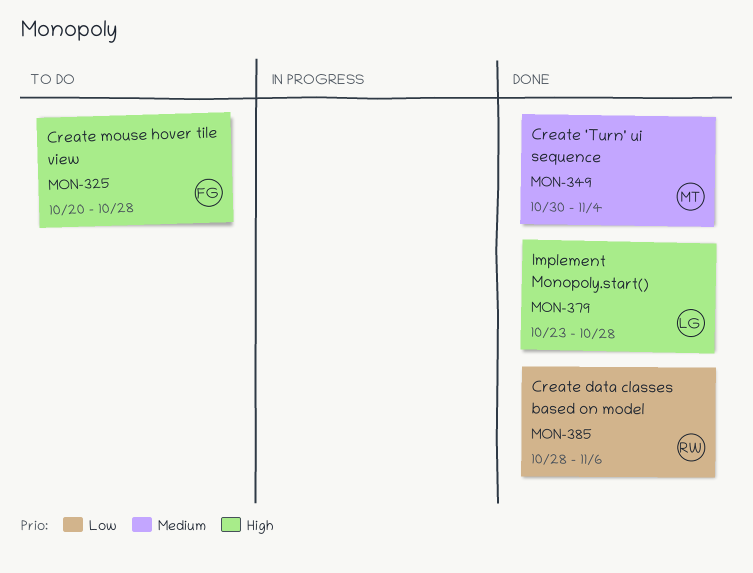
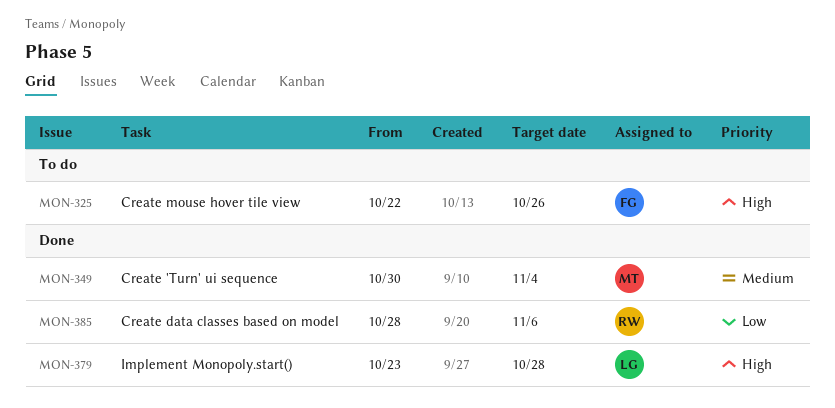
MON-325, start: Oct 20 -> Oct 22
MON-325, due: Oct 28 -> Oct 26

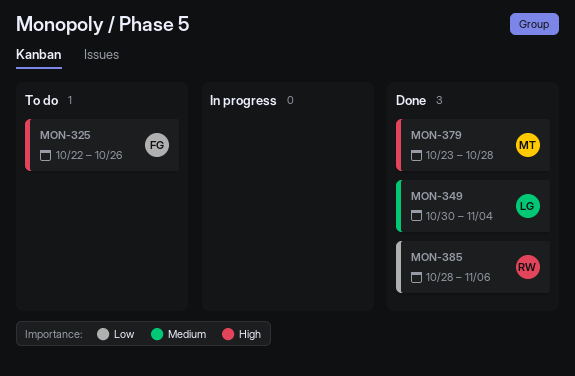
MON-349, owner: MT -> LG
MON-379, owner: LG -> MT

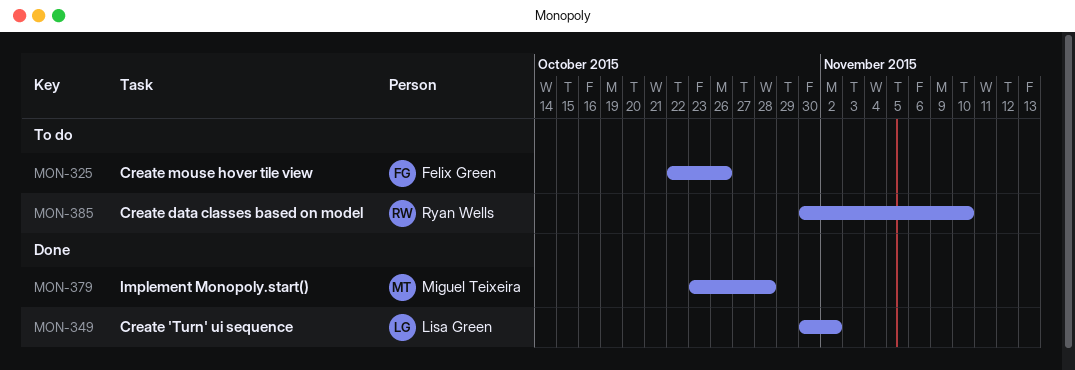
MON-349, due: Nov 4 -> Nov 2
MON-385, status: Done -> To do
MON-385, start: Oct 28 -> Oct 30
MON-385, due: Nov 6 -> Nov 10

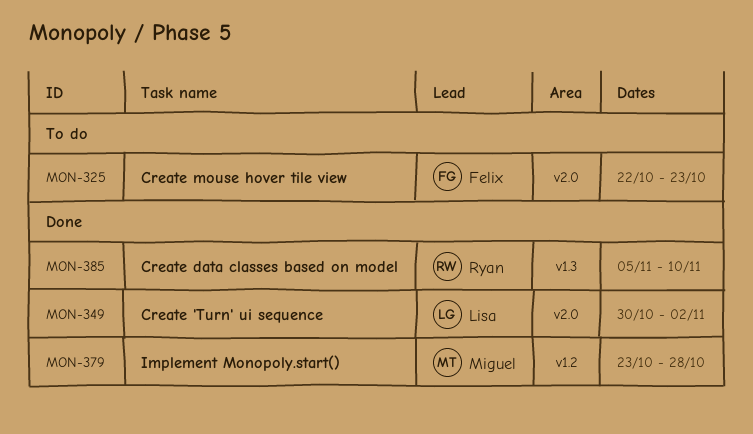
MON-325, due: Oct 26 -> Oct 23
MON-385, status: To do -> Done
MON-385, start: Oct 30 -> Nov 5

